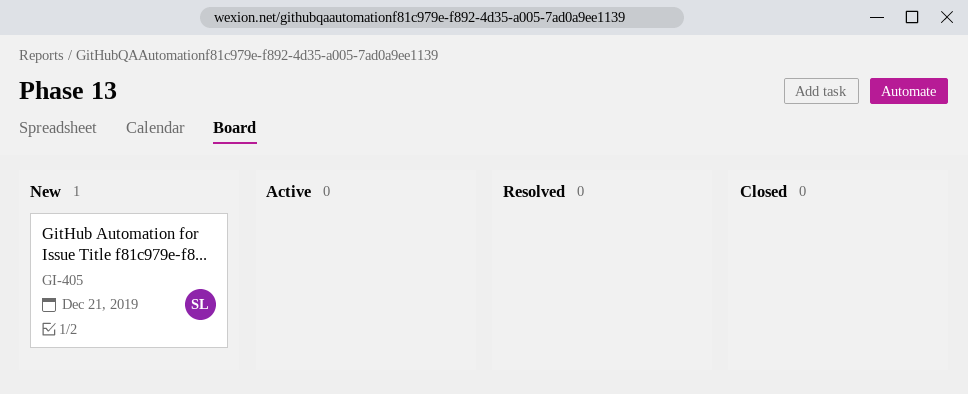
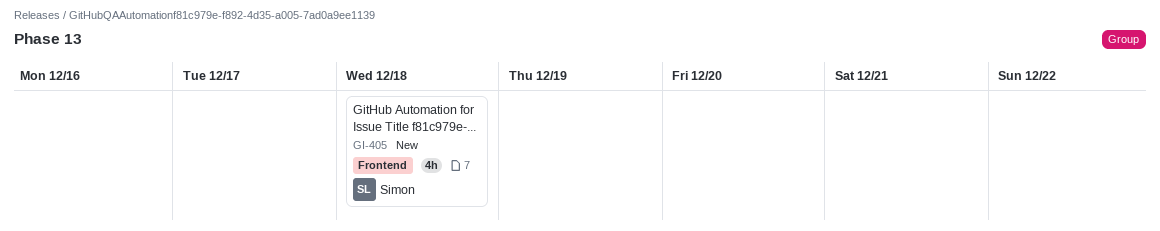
GI-405, due: Dec 21 -> Dec 18

